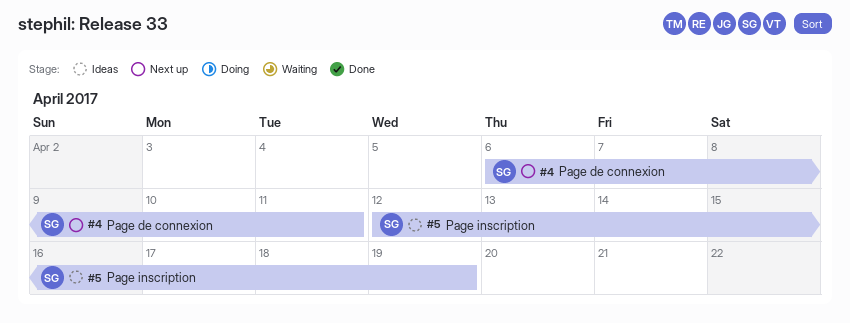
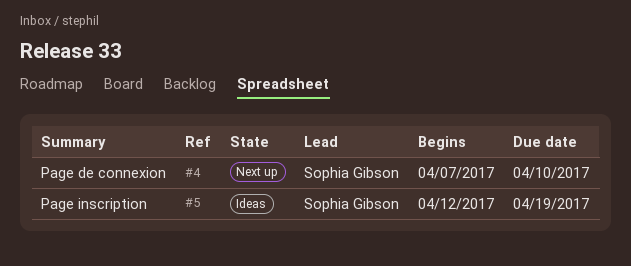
#4, start: Apr 6 -> Apr 7
#4, due: Apr 11 -> Apr 10

